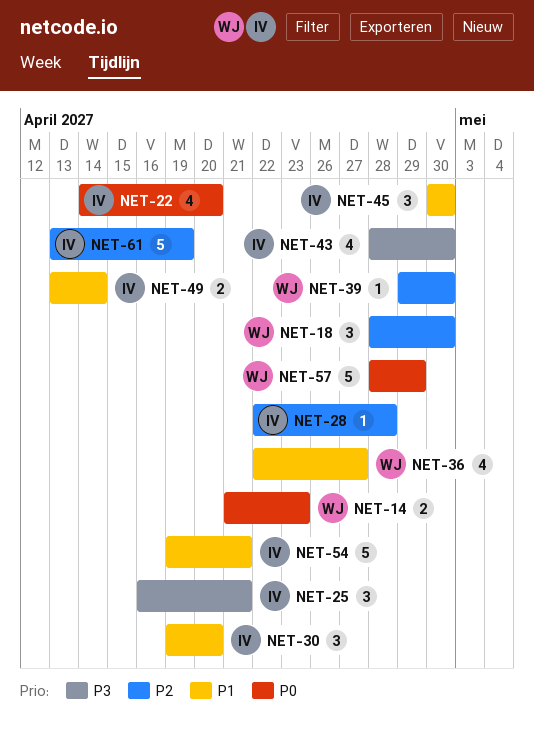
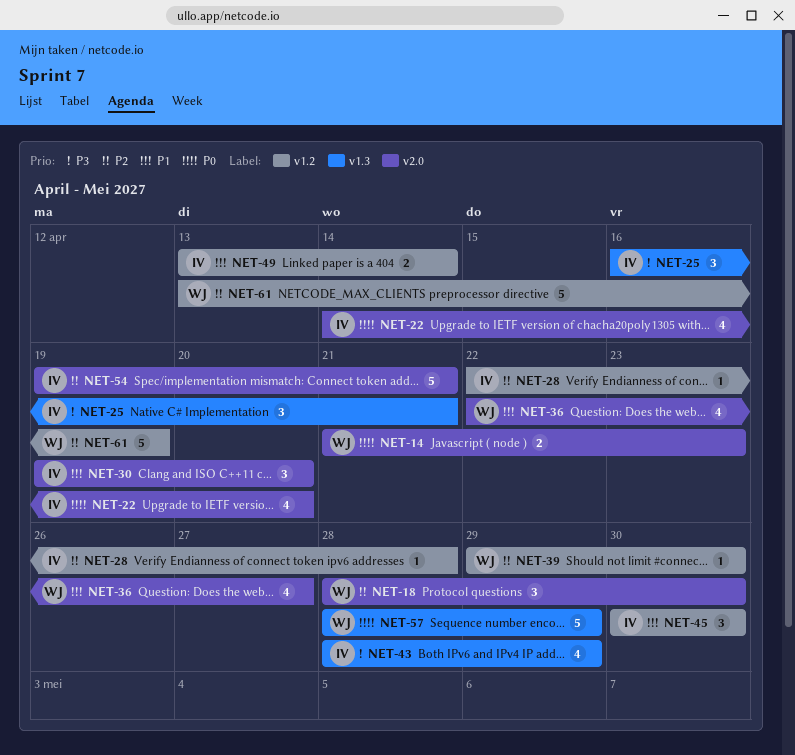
NET-43, due: Apr 30 -> Apr 29
NET-54, priority: P1 -> P2
NET-61, owner: IV -> WJ

